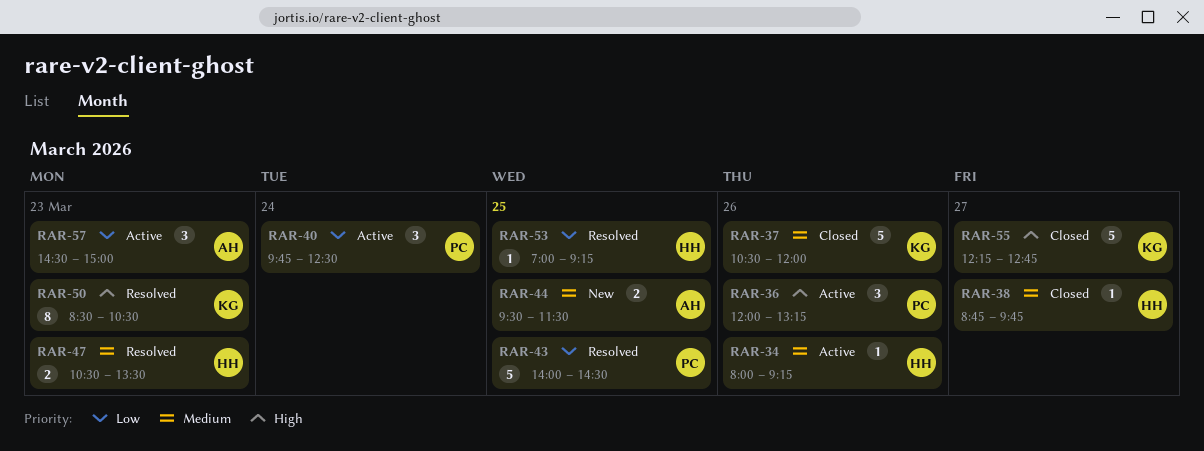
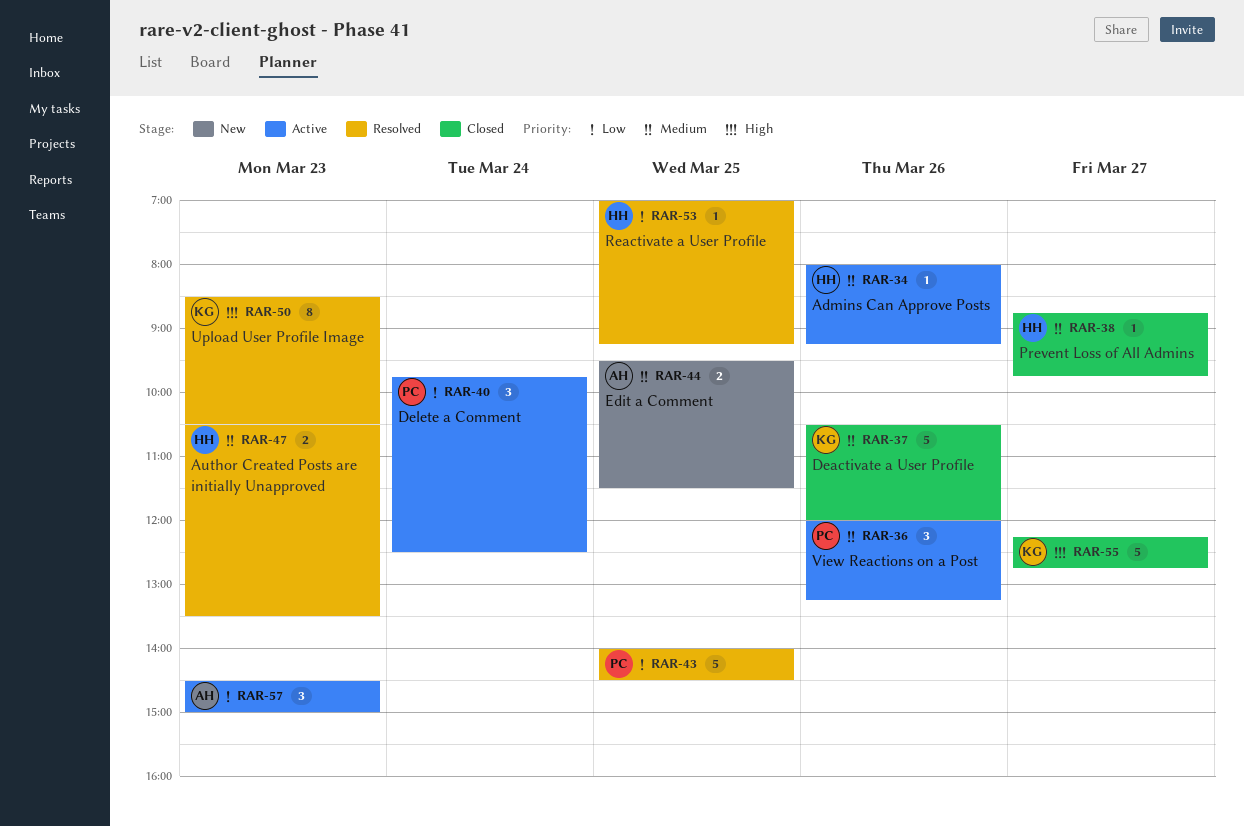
RAR-36, priority: High -> Medium

